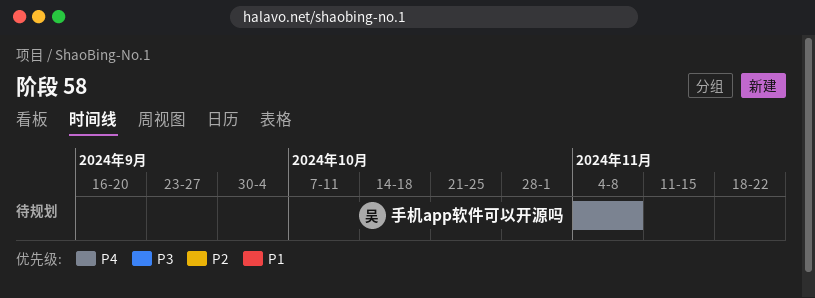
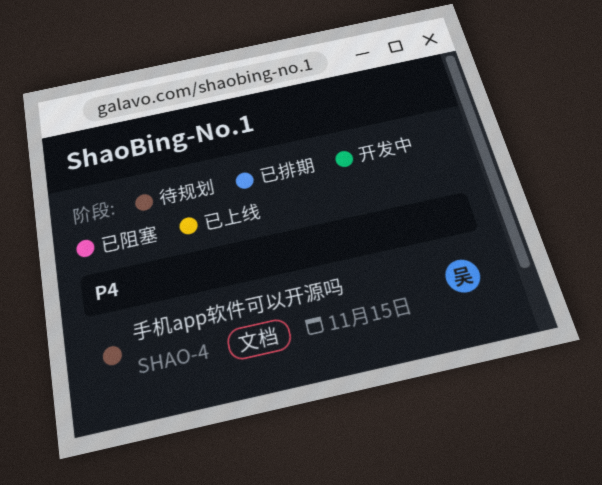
手机app软件可以开源吗, due: Nov 8 -> Nov 15

